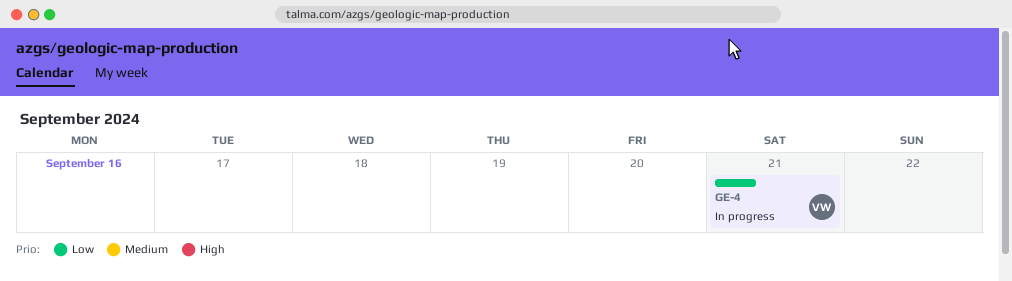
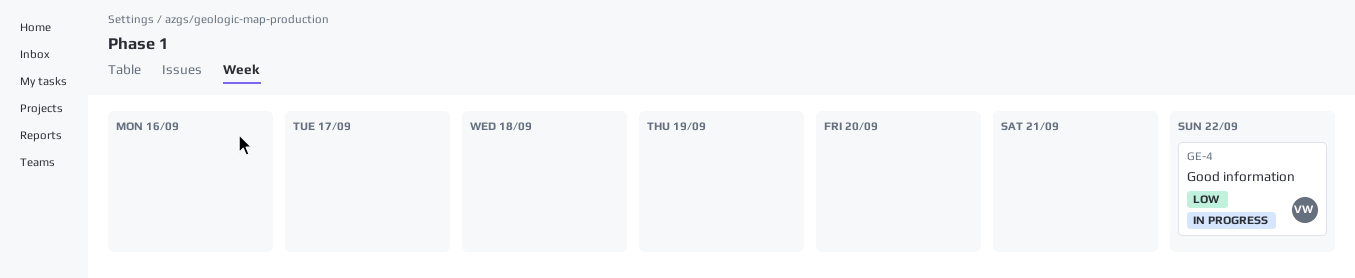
GE-4, due: Sep 21 -> Sep 22

